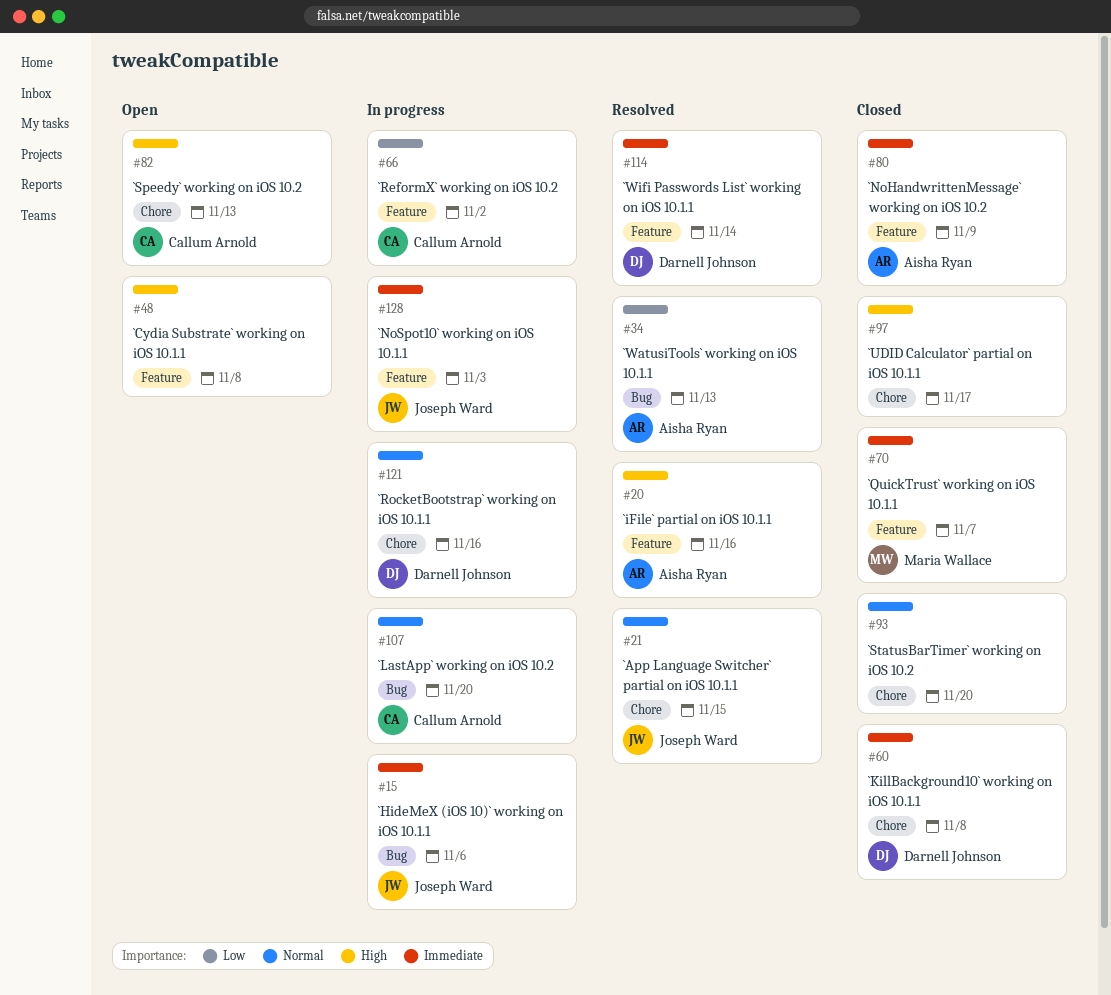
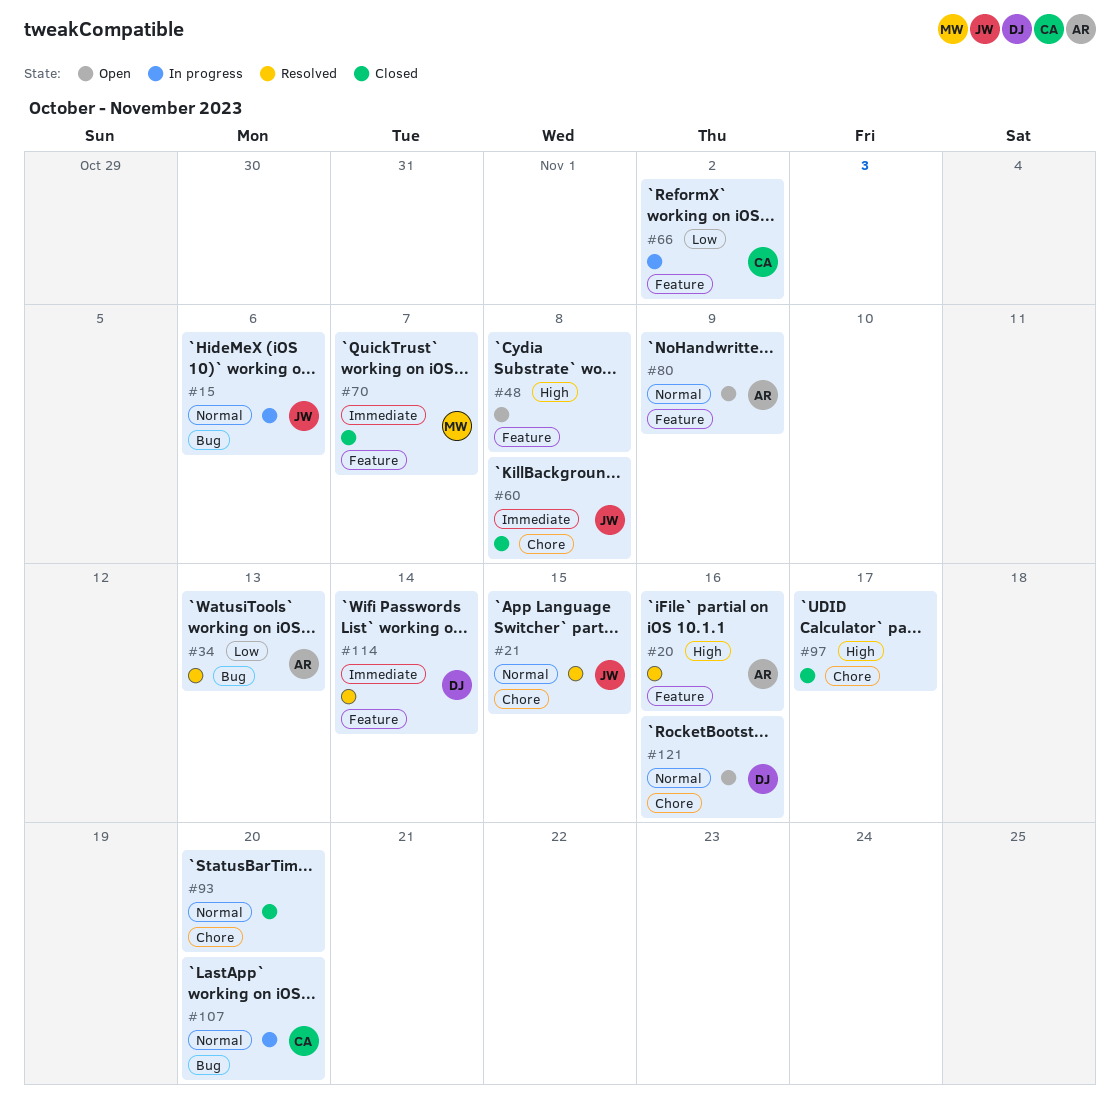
#15, priority: Immediate -> Normal
#60, owner: Darnell Johnson -> Joseph Ward
#80, status: Closed -> Open
#80, priority: Immediate -> Normal
#82: present -> none
#121, status: In progress -> Open
#128: present -> none

